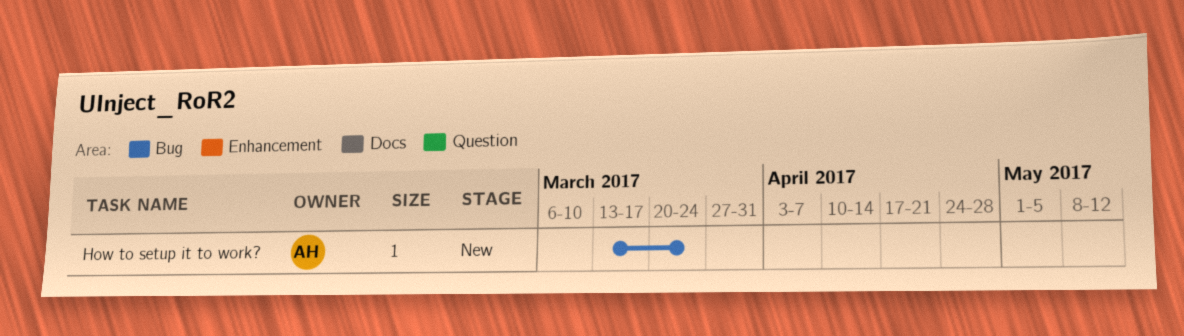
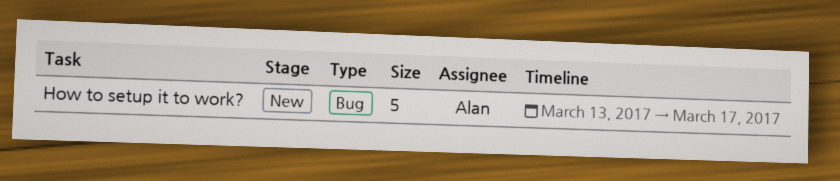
How to setup it to work?, estimate: 1 -> 5
How to setup it to work?, due: Mar 24 -> Mar 17

